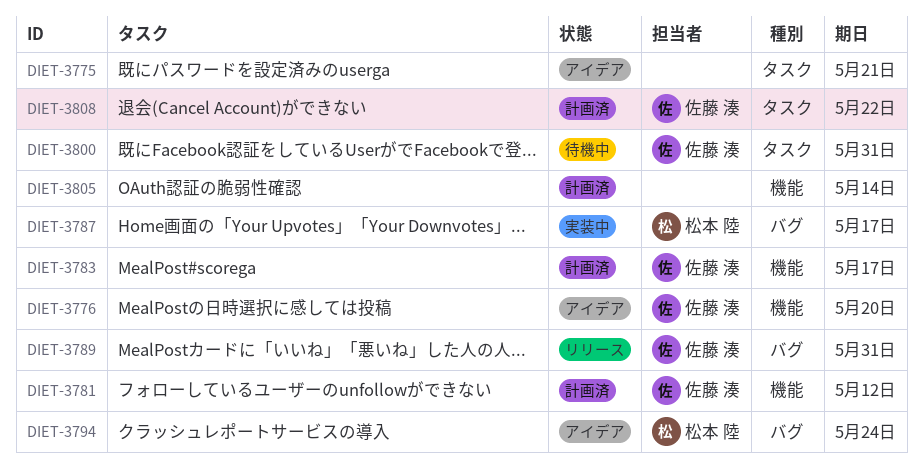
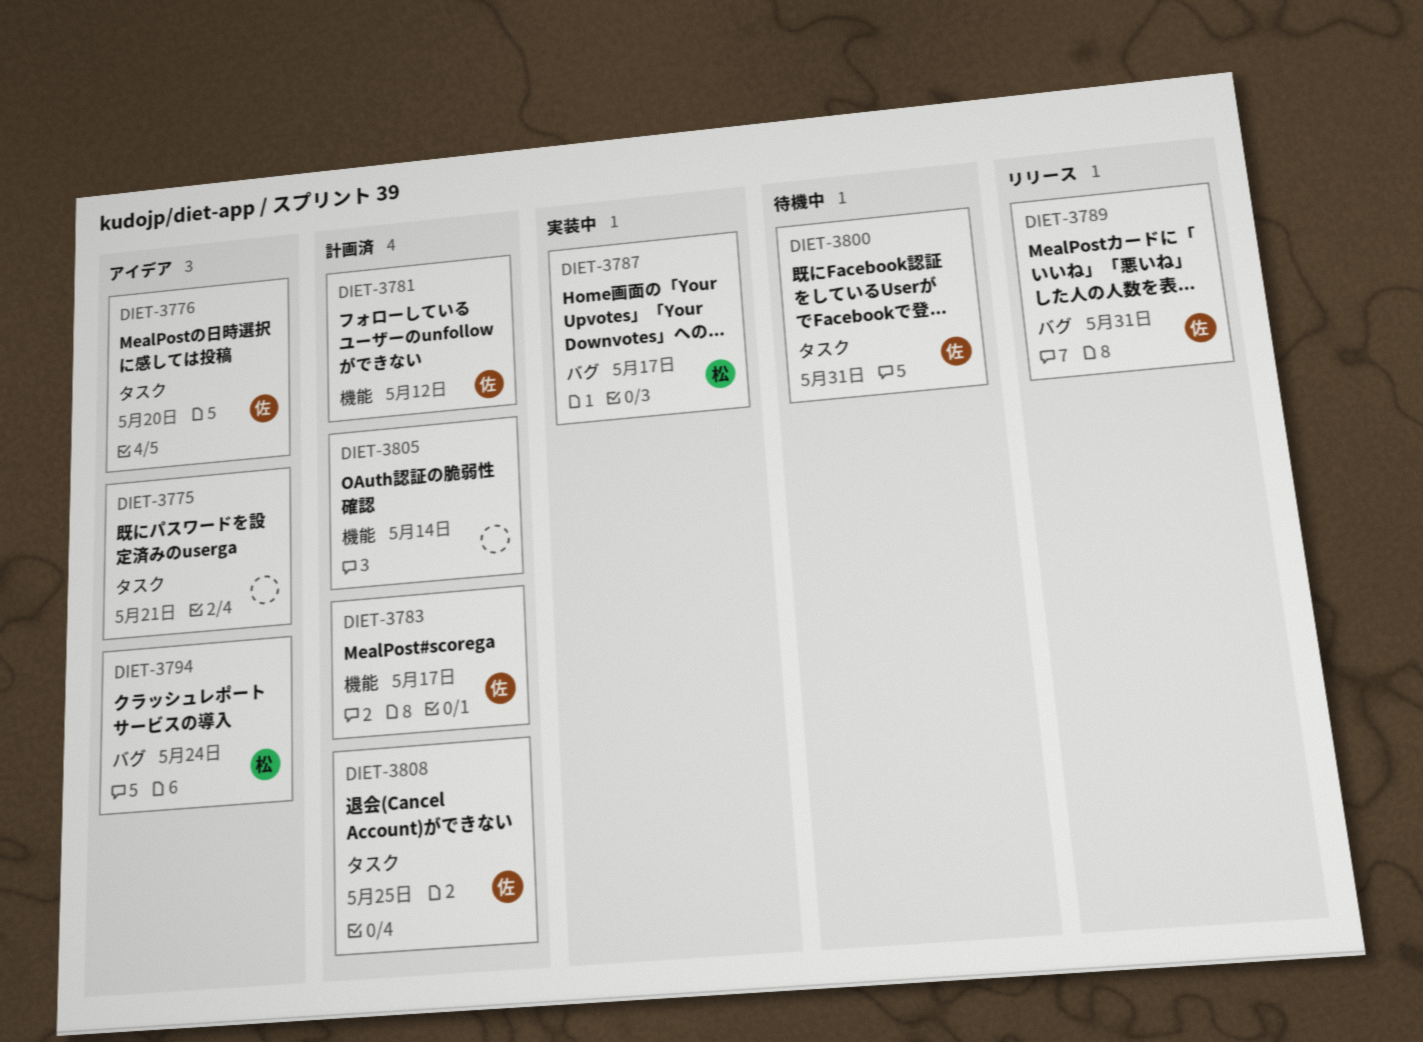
DIET-3776, label: 機能 -> タスク
DIET-3808, due: May 22 -> May 25

